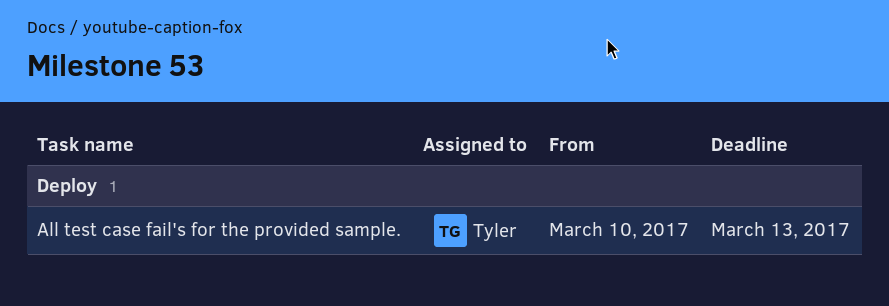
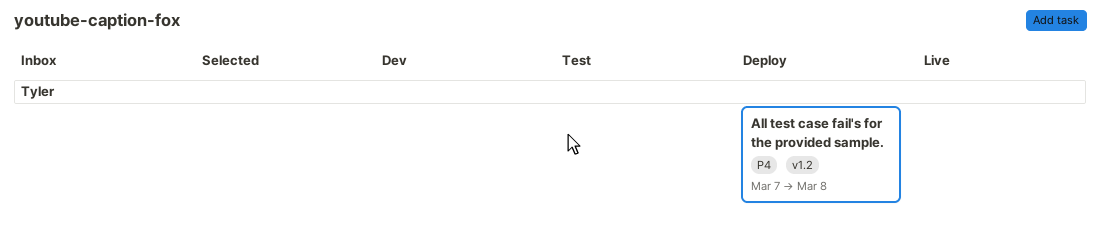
All test case fail's for the provided sample., start: Mar 10 -> Mar 7
All test case fail's for the provided sample., due: Mar 13 -> Mar 8

